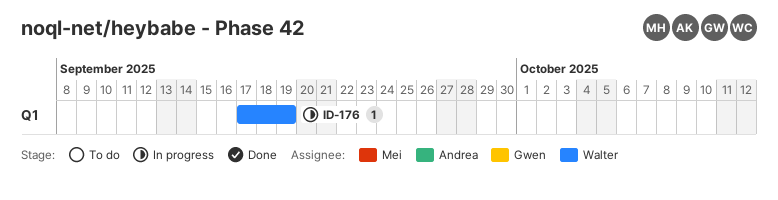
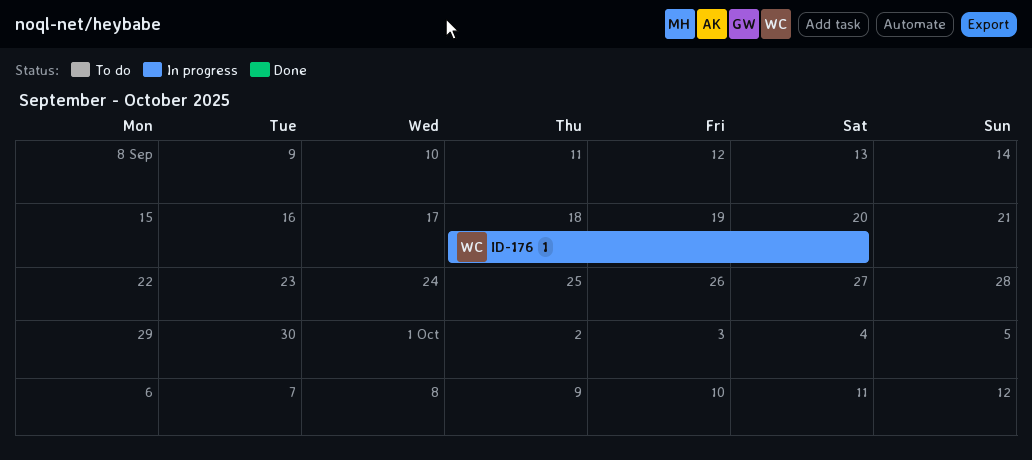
ID-176, start: Sep 17 -> Sep 18
ID-176, due: Sep 19 -> Sep 20

